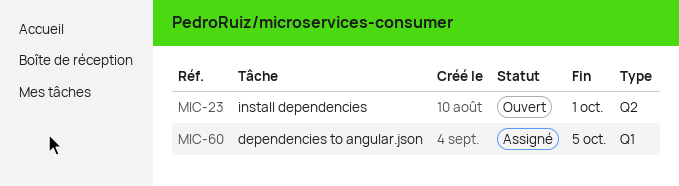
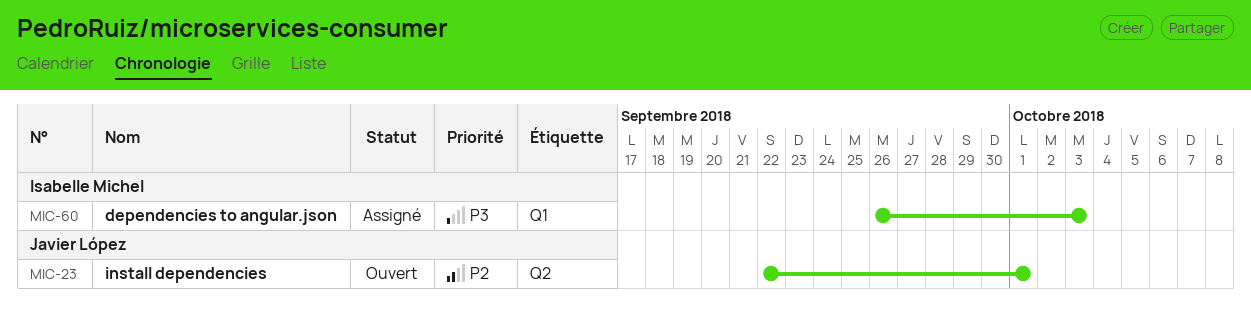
MIC-60, due: Oct 5 -> Oct 3

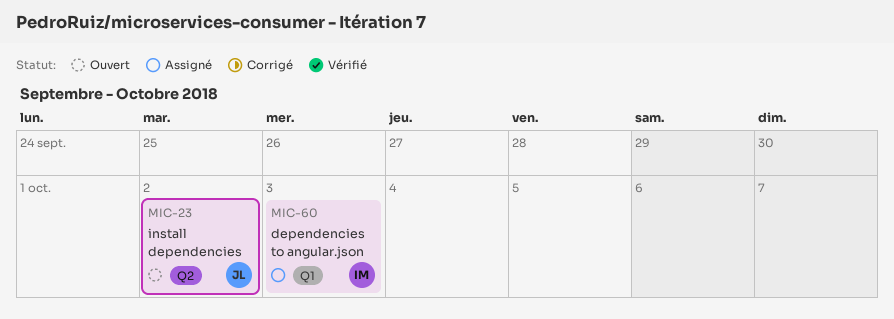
MIC-23, due: Oct 1 -> Oct 2

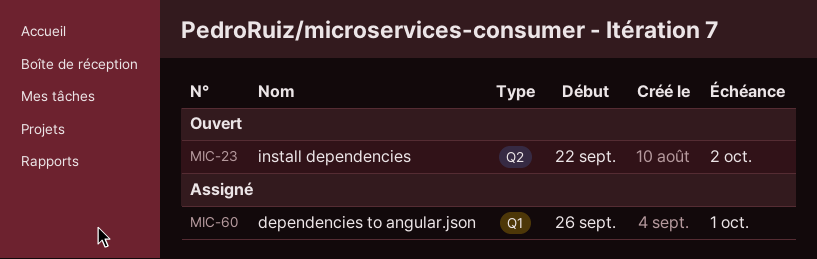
MIC-60, due: Oct 3 -> Oct 1

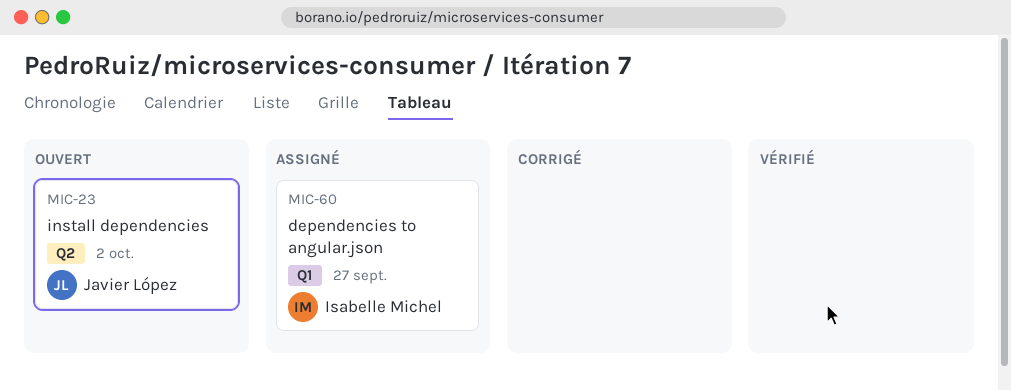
MIC-60, due: Oct 1 -> Sep 27

